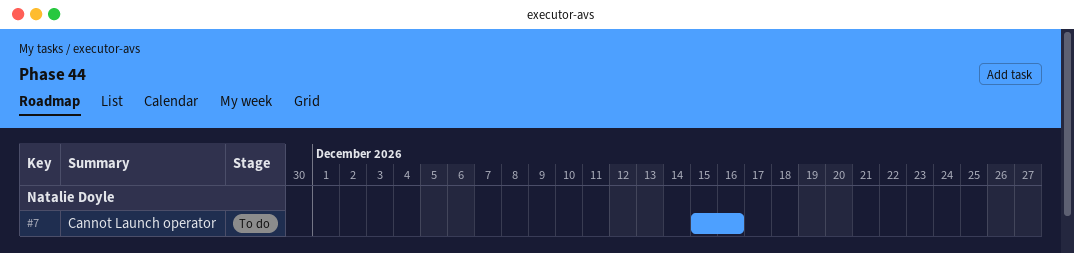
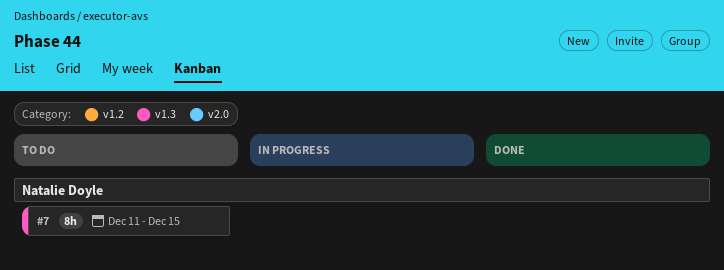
#7, start: Dec 15 -> Dec 11
#7, due: Dec 16 -> Dec 15

